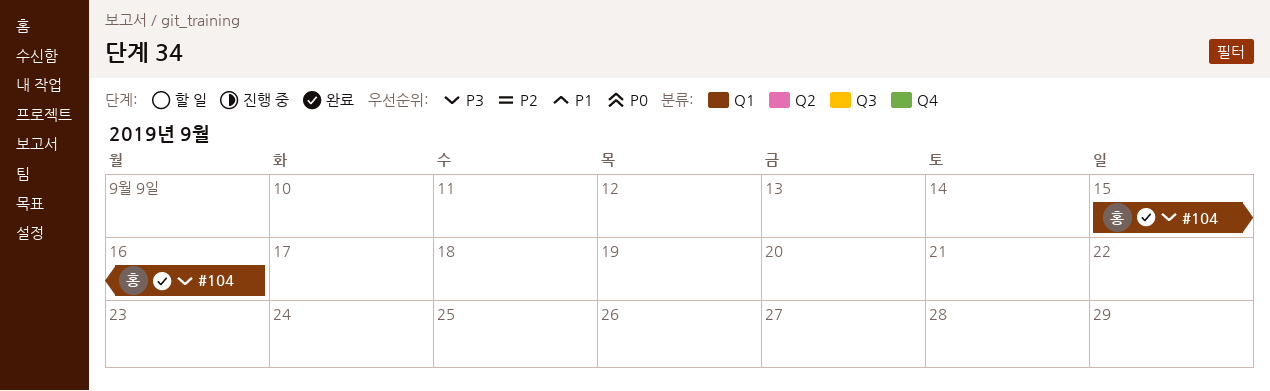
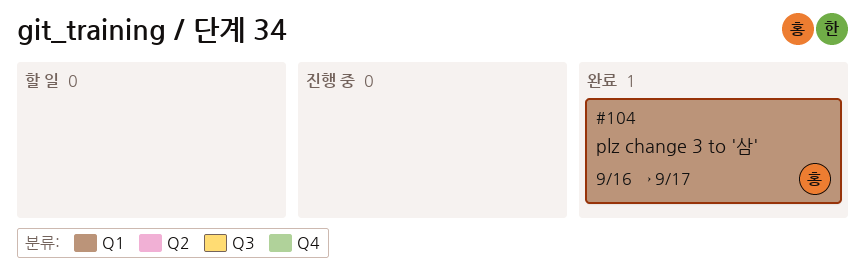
#104, start: Sep 15 -> Sep 16
#104, due: Sep 16 -> Sep 17

